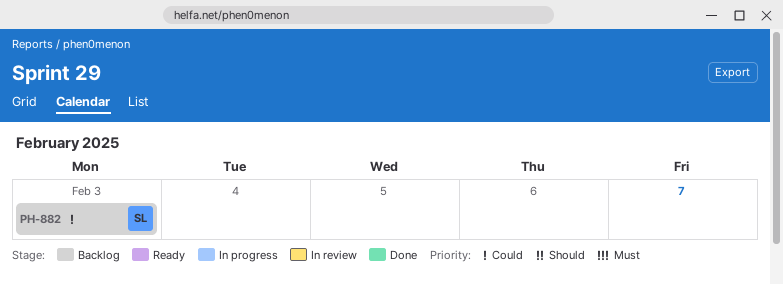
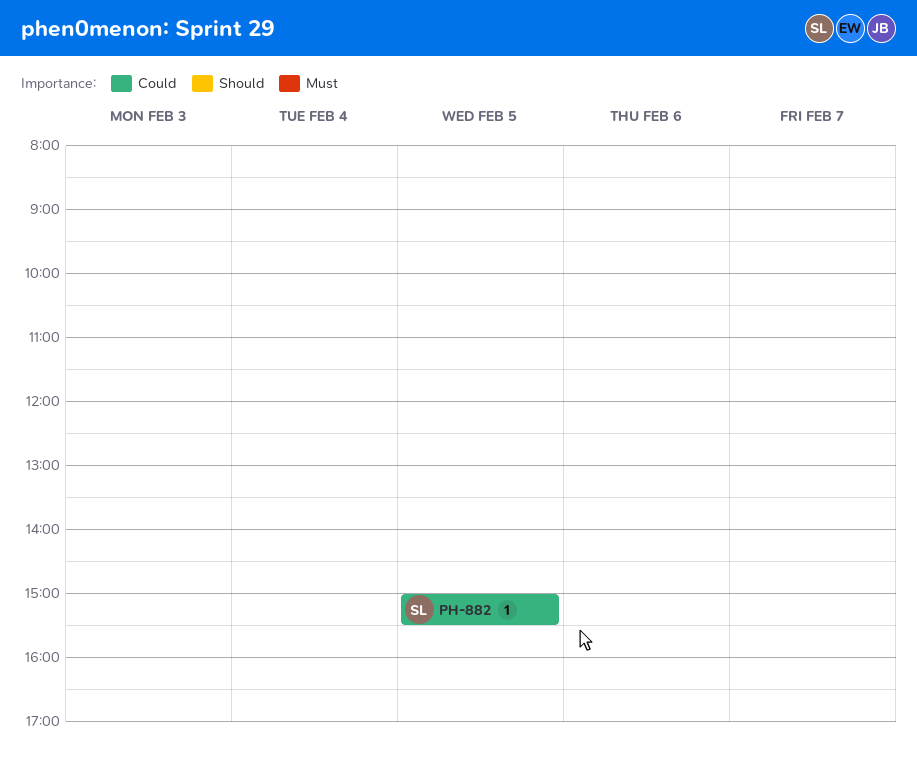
PH-882, day: Feb 3 -> Feb 5

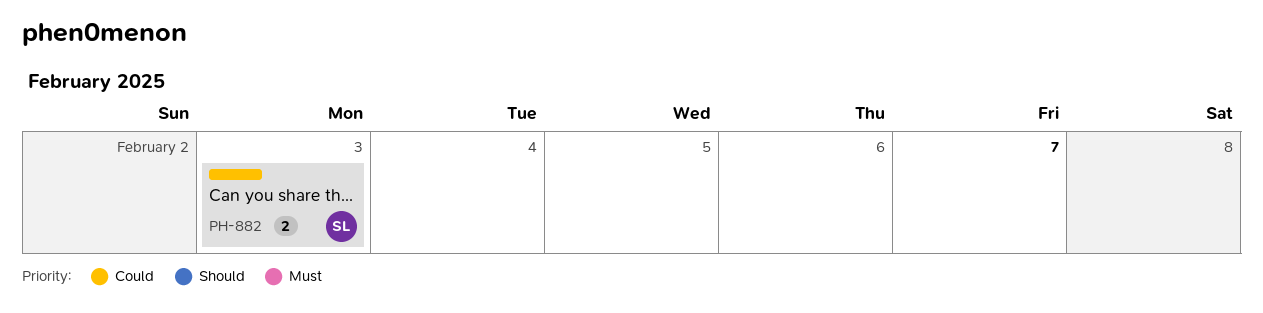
PH-882, estimate: 1 -> 2
PH-882, day: Feb 5 -> Feb 3

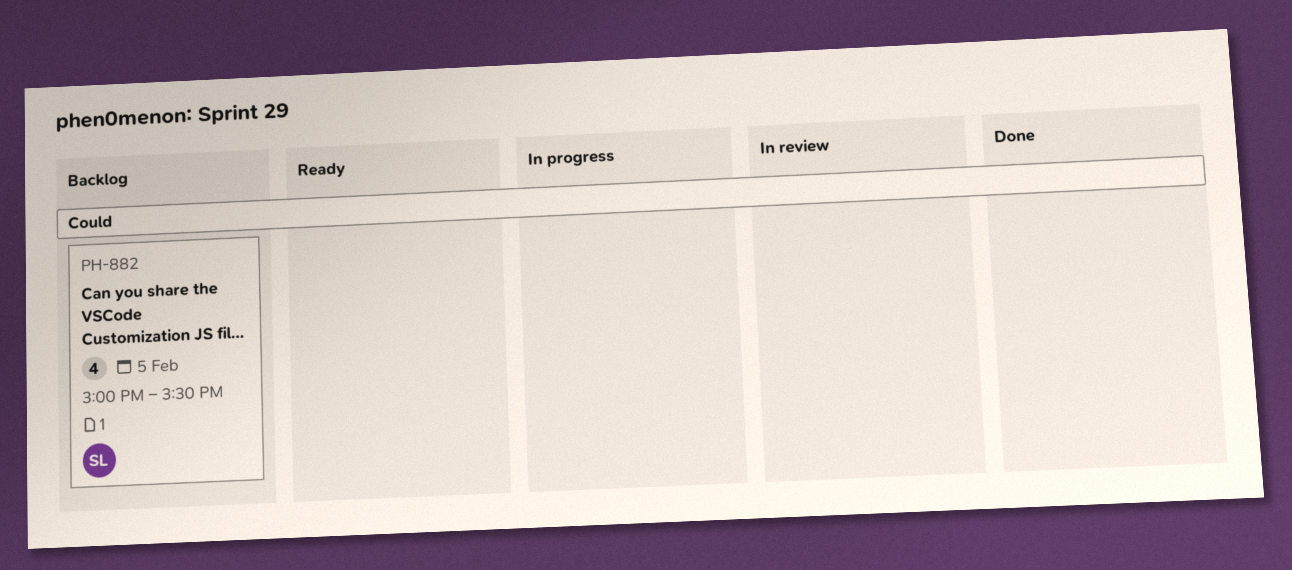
PH-882, estimate: 2 -> 4
PH-882, day: Feb 3 -> Feb 5

